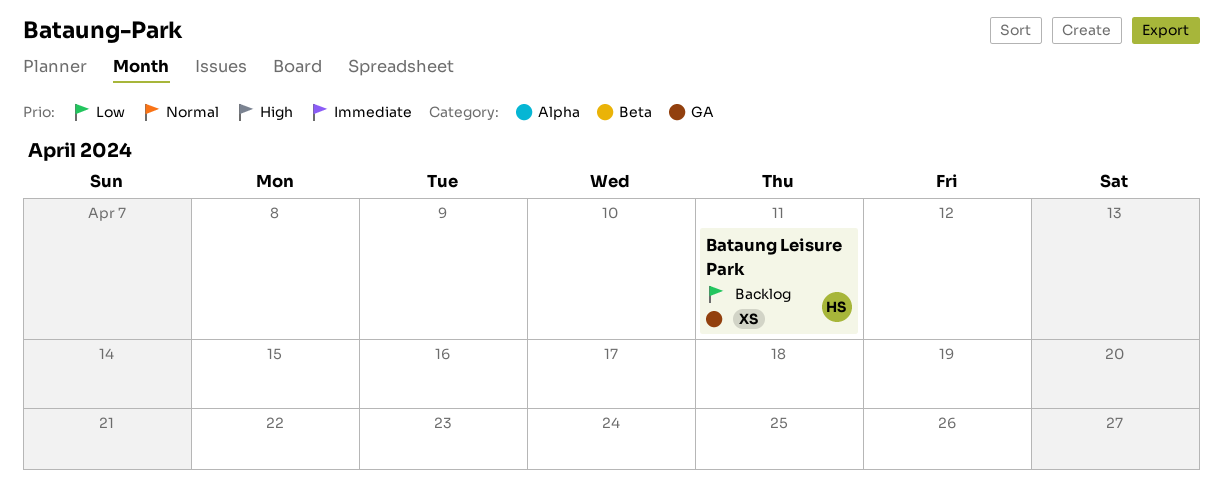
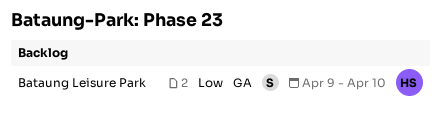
Bataung Leisure Park, estimate: XS -> S
Bataung Leisure Park, due: Apr 11 -> Apr 10

